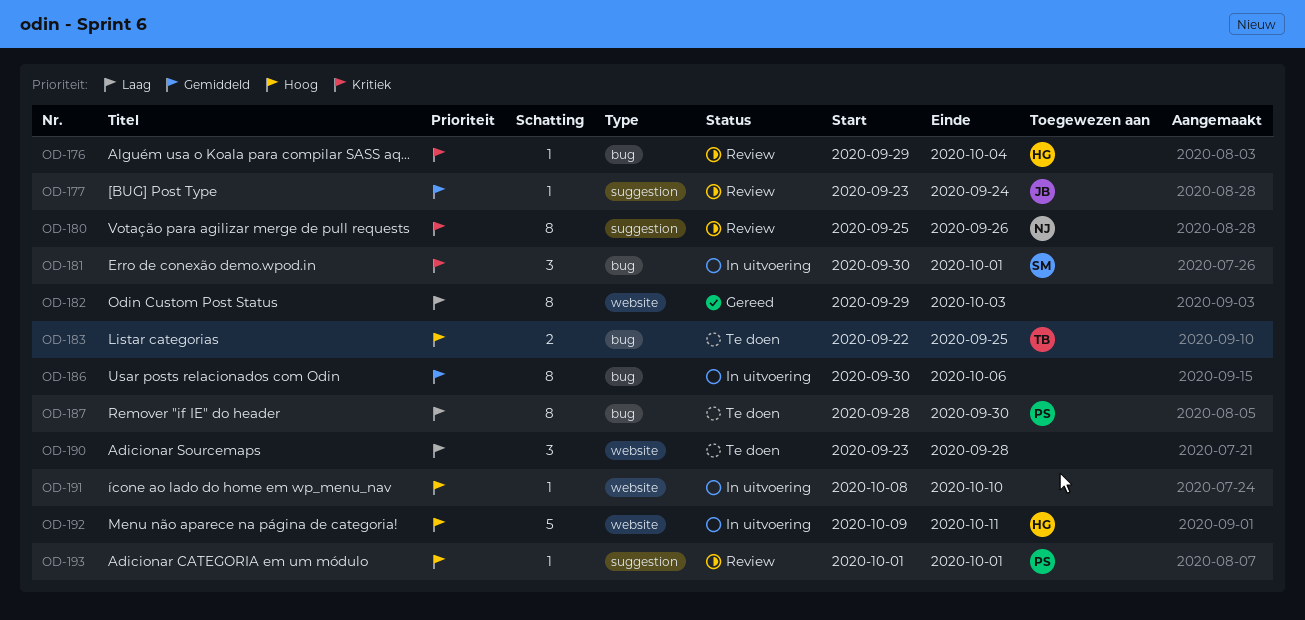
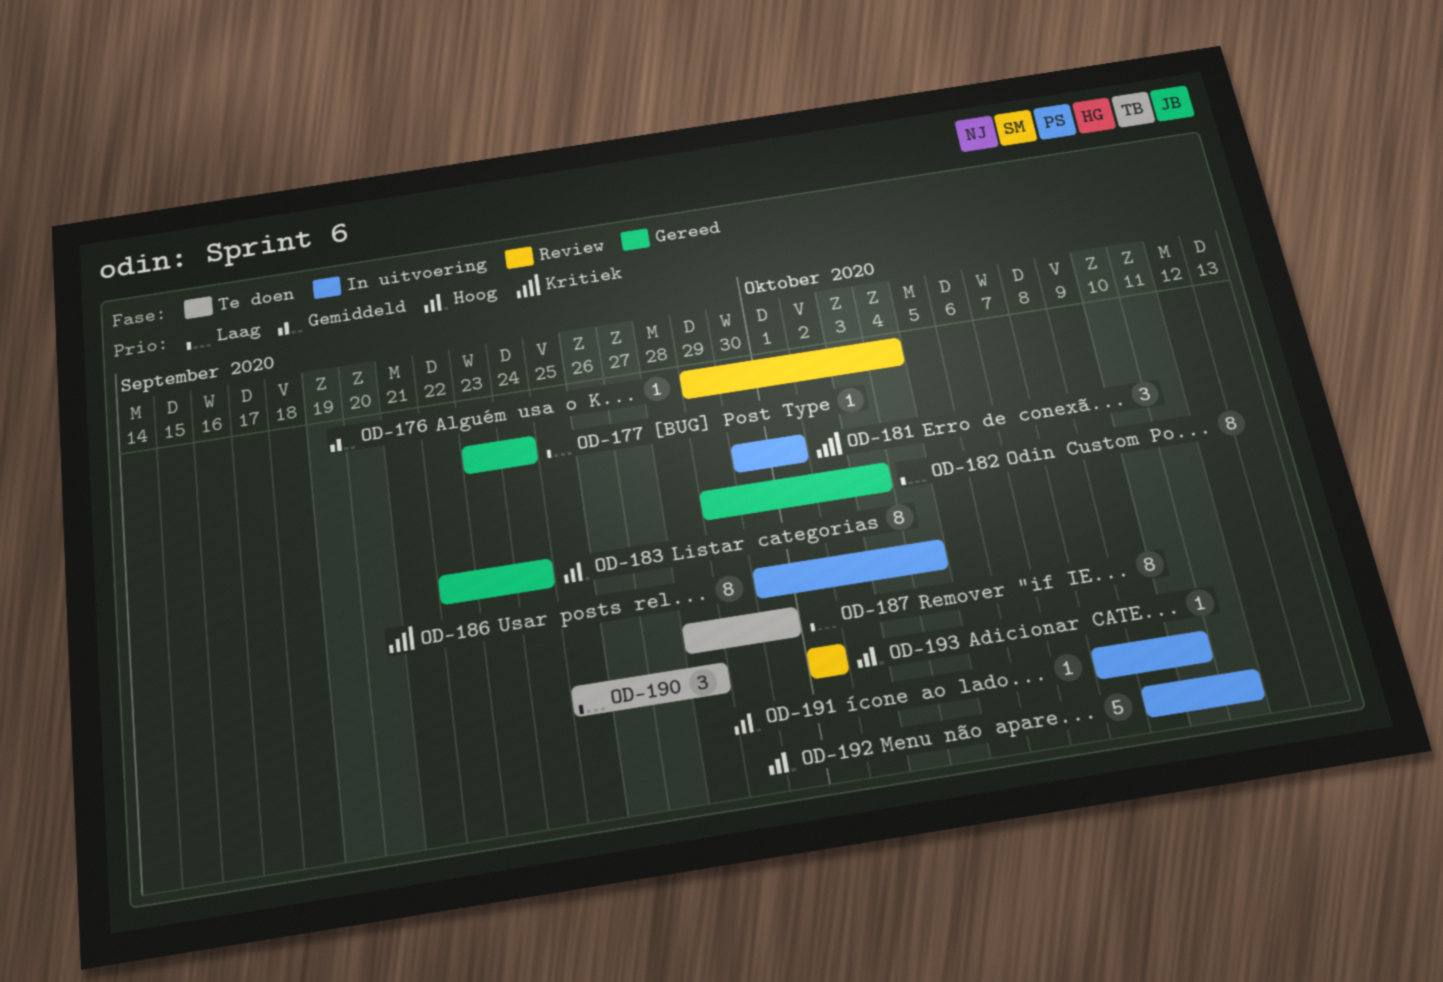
OD-176, priority: Kritiek -> Gemiddeld
OD-177, status: Review -> Gereed
OD-177, priority: Gemiddeld -> Laag
OD-180: present -> none
OD-183, status: Te doen -> Gereed
OD-183, estimate: 2 -> 8
OD-183, due: Sep 25 -> Sep 24
OD-186, priority: Gemiddeld -> Kritiek
OD-186, due: Oct 6 -> Oct 4
OD-190, start: Sep 23 -> Sep 25

